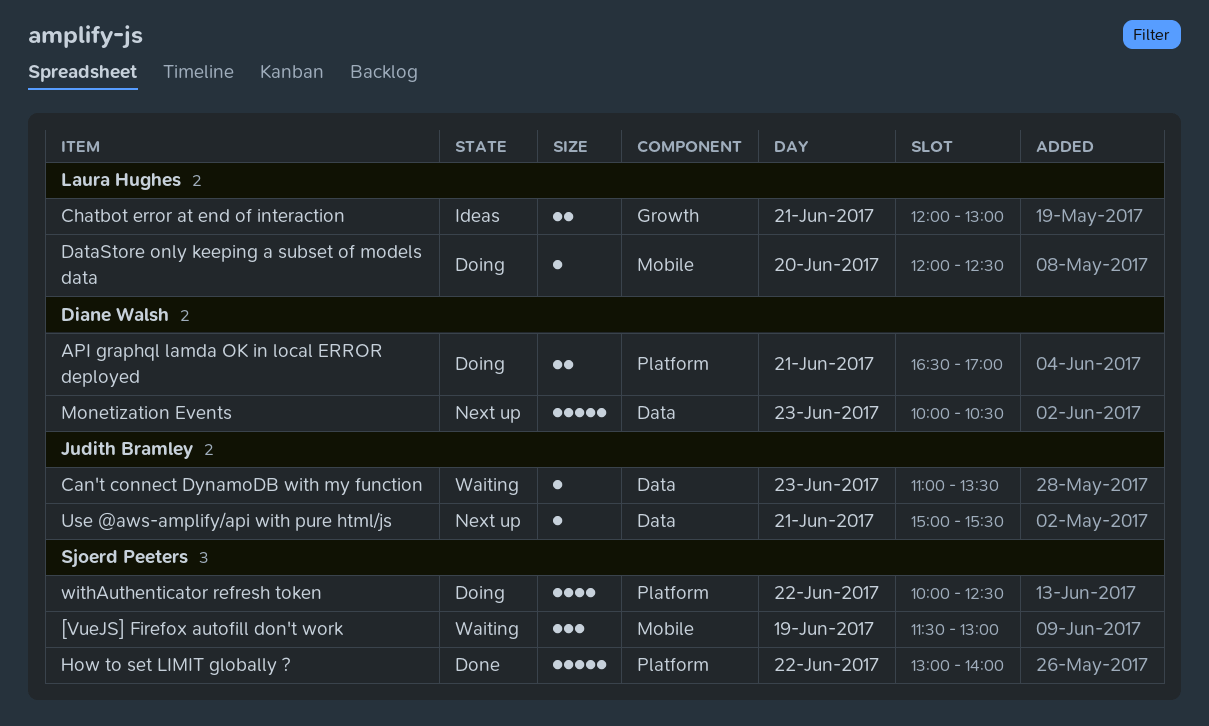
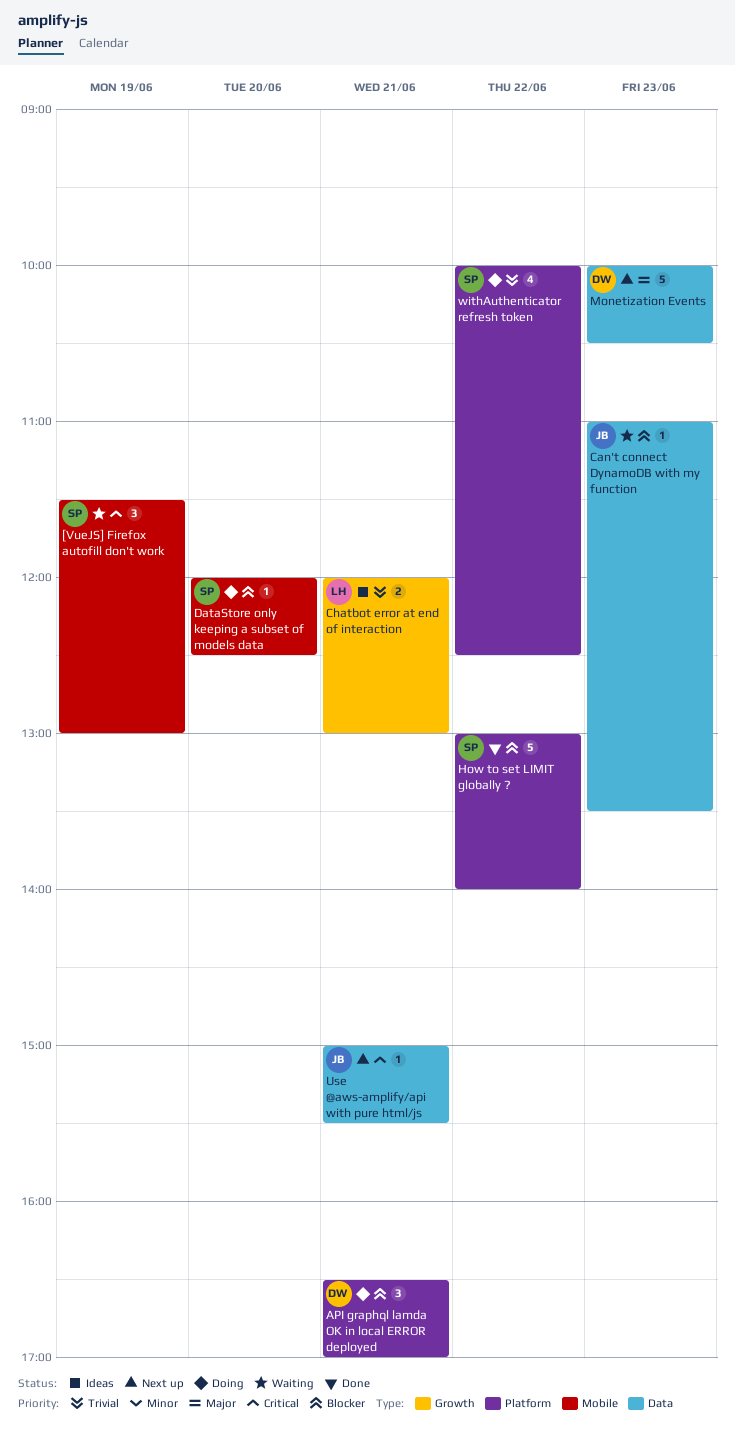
API graphql lamda OK in local ERROR deployed, estimate: 2 -> 3
DataStore only keeping a subset of models data, owner: Laura Hughes -> Sjoerd Peeters

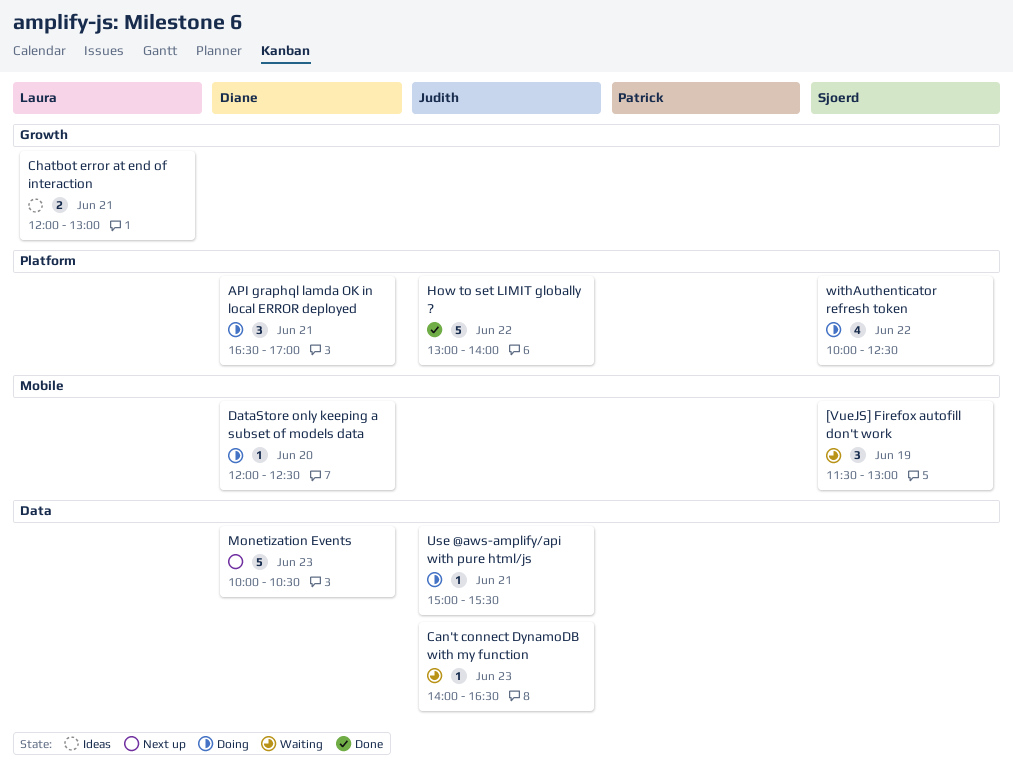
Can't connect DynamoDB with my function, begins: 11:00 -> 14:00
Can't connect DynamoDB with my function, ends: 13:30 -> 16:30
DataStore only keeping a subset of models data, owner: Sjoerd -> Diane
How to set LIMIT globally ?, owner: Sjoerd -> Judith
Use @aws-amplify/api with pure html/js, status: Next up -> Doing

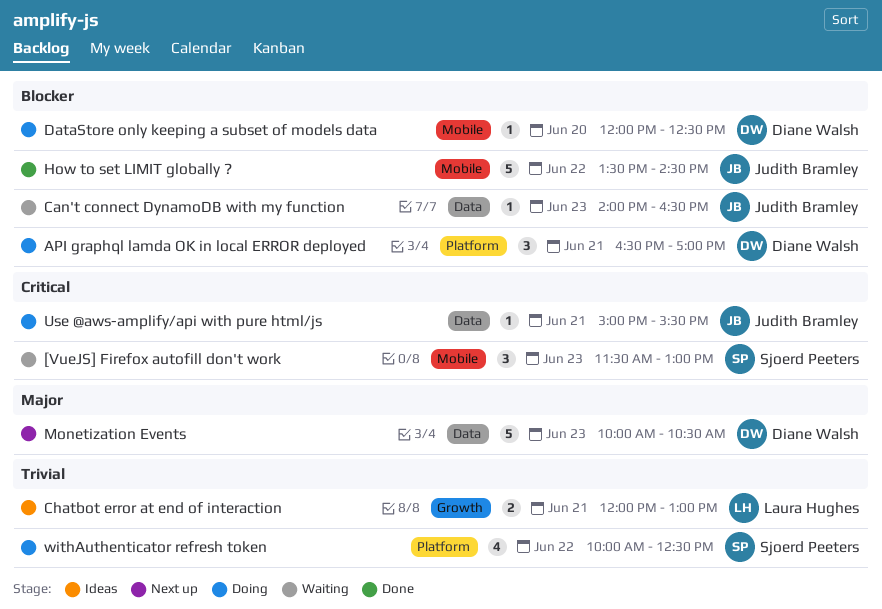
[VueJS] Firefox autofill don't work, day: Jun 19 -> Jun 23
How to set LIMIT globally ?, label: Platform -> Mobile
How to set LIMIT globally ?, begins: 13:00 -> 13:30
How to set LIMIT globally ?, ends: 14:00 -> 14:30

